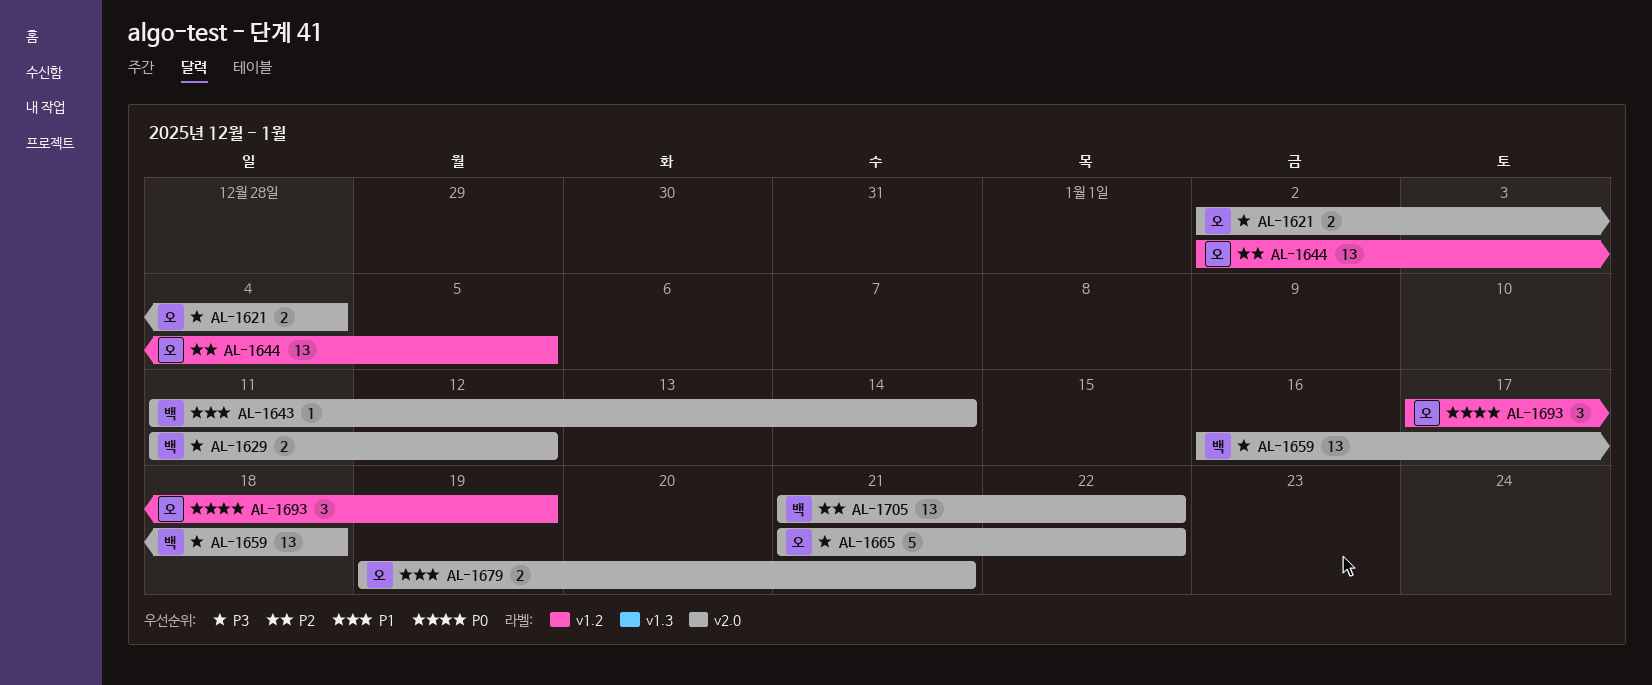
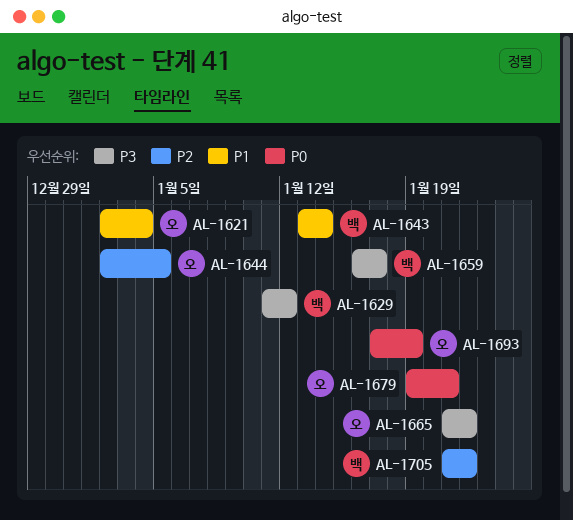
AL-1621, priority: P3 -> P1
AL-1643, start: Jan 11 -> Jan 13
AL-1659, due: Jan 18 -> Jan 17
AL-1679, priority: P1 -> P0

